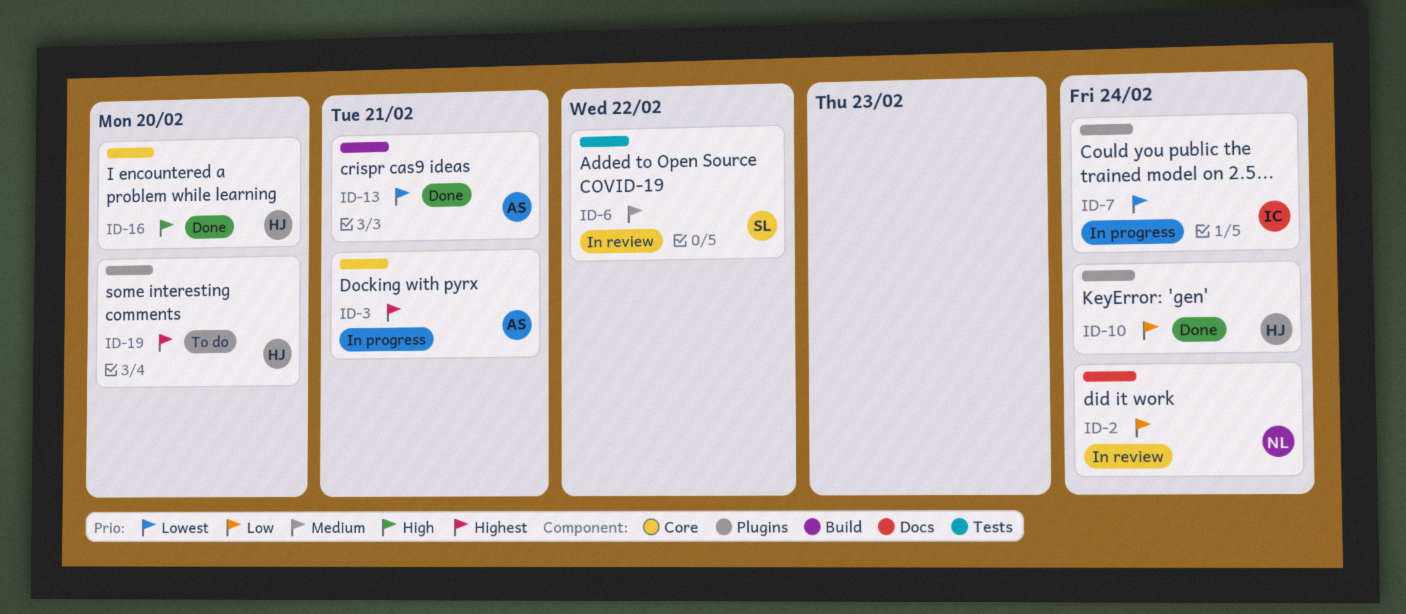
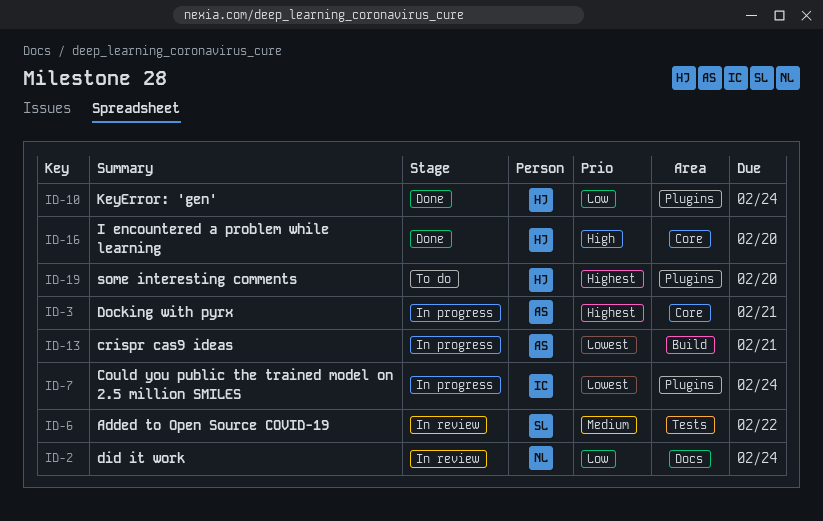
ID-13, status: Done -> In progress

